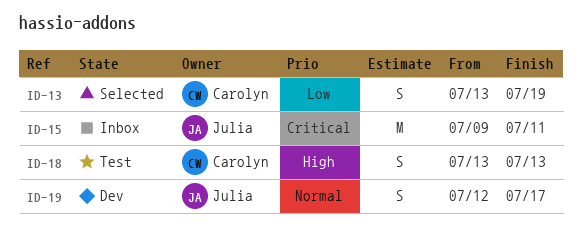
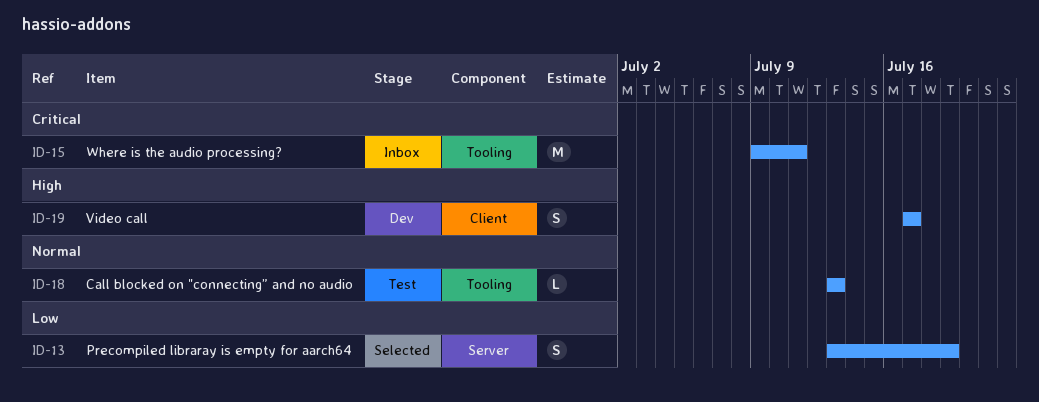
ID-18, priority: High -> Normal
ID-18, estimate: S -> L
ID-19, priority: Normal -> High
ID-19, start: Jul 12 -> Jul 17

